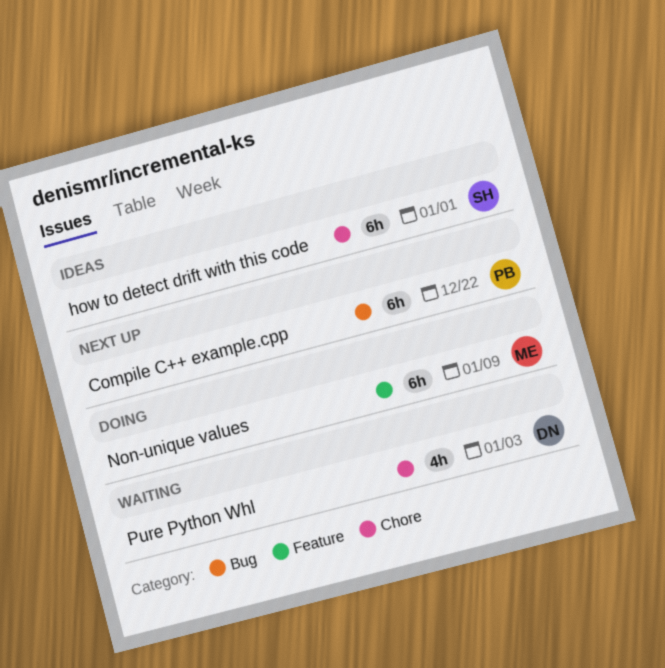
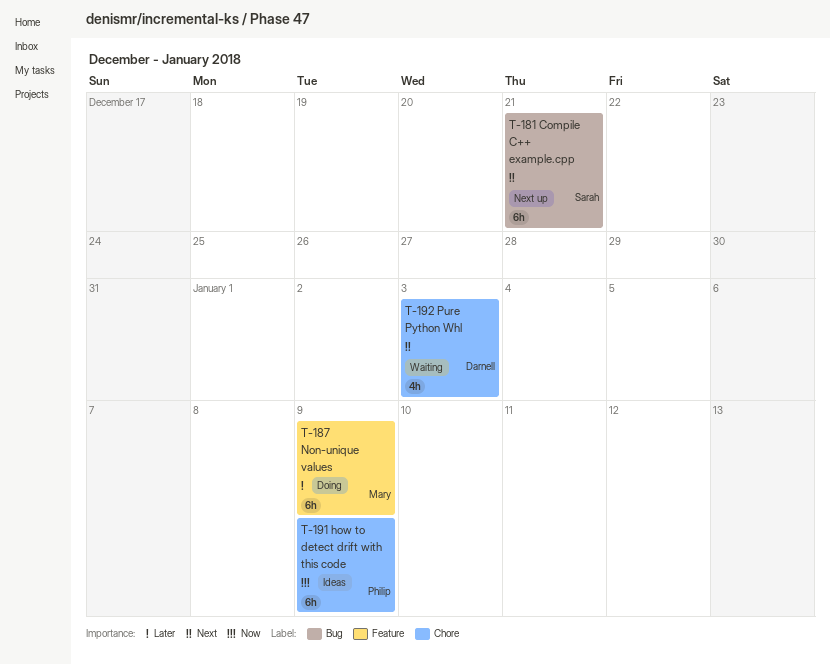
Compile C++ example.cpp, owner: Philip -> Sarah
Compile C++ example.cpp, due: Dec 22 -> Dec 21
how to detect drift with this code, owner: Sarah -> Philip
how to detect drift with this code, due: Jan 1 -> Jan 9

